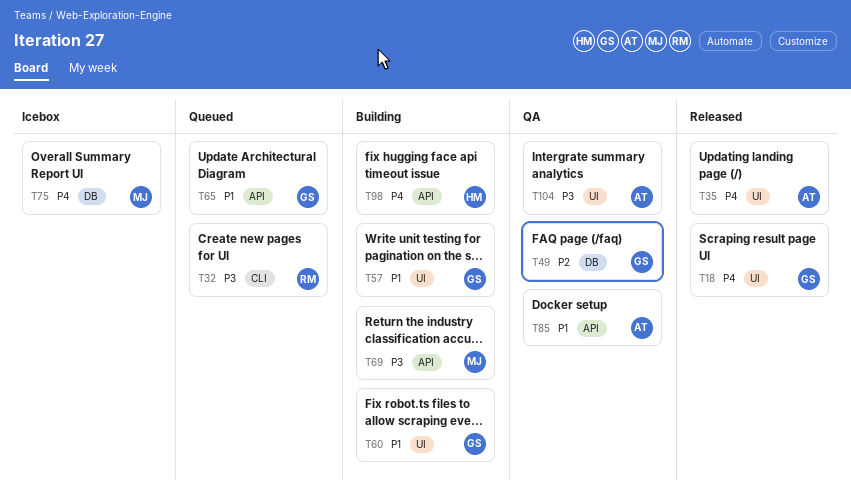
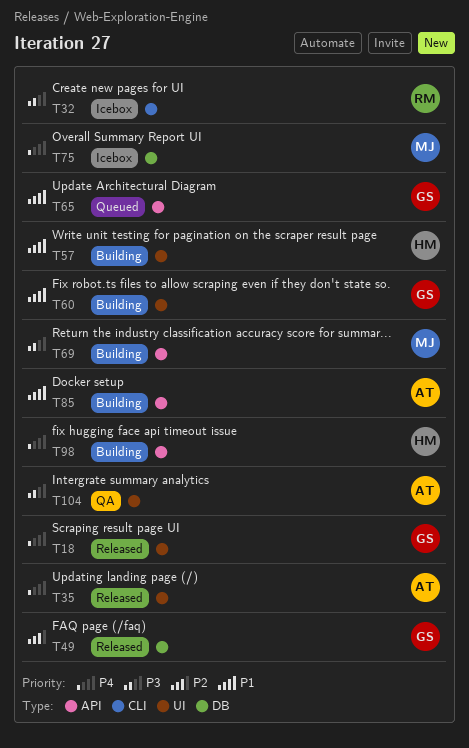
T32, status: Queued -> Icebox
T49, status: QA -> Released
T57, owner: GS -> HM
T85, status: QA -> Building

